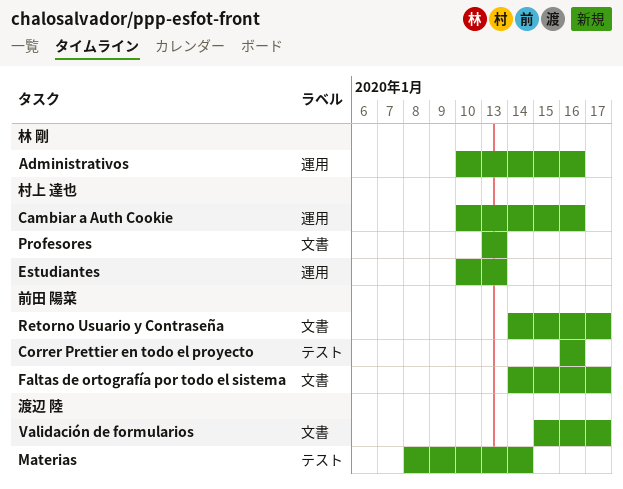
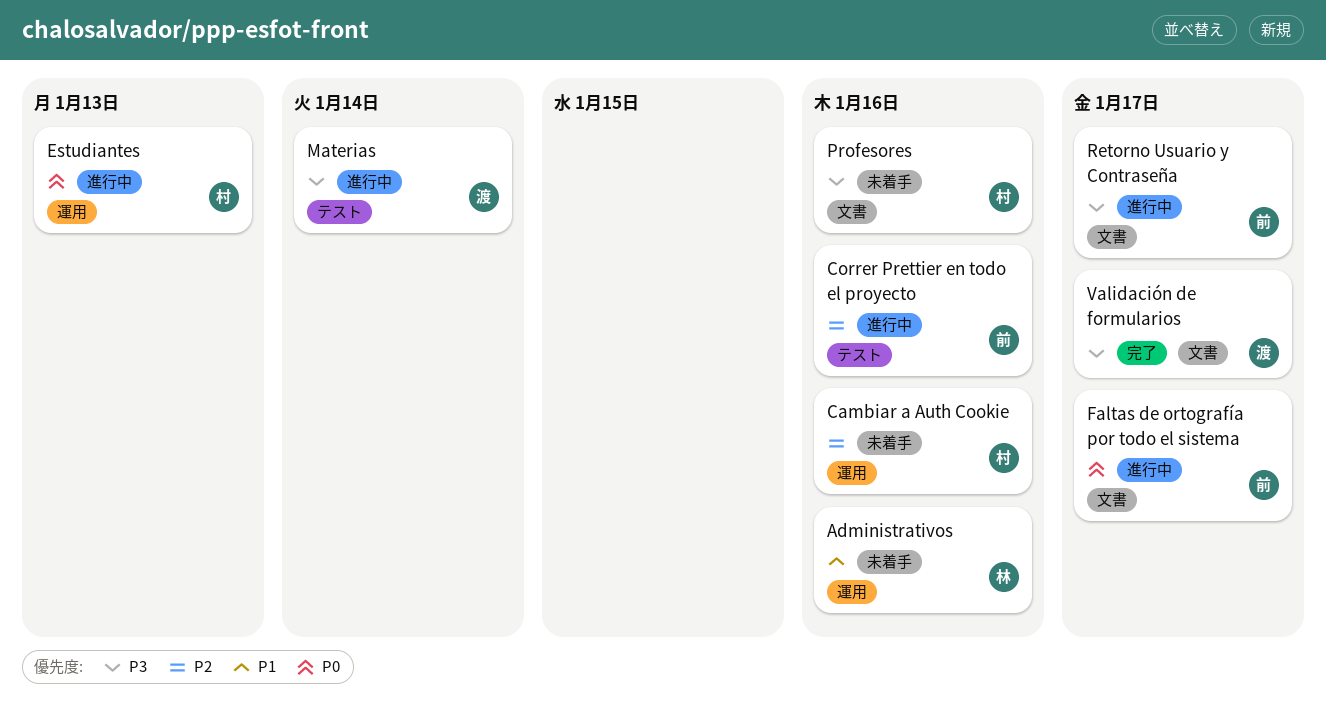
Profesores, due: Jan 13 -> Jan 16

